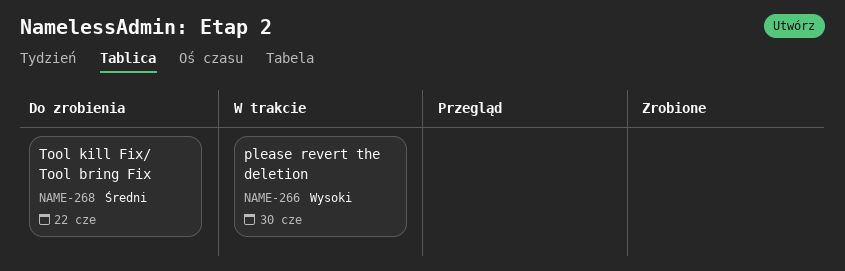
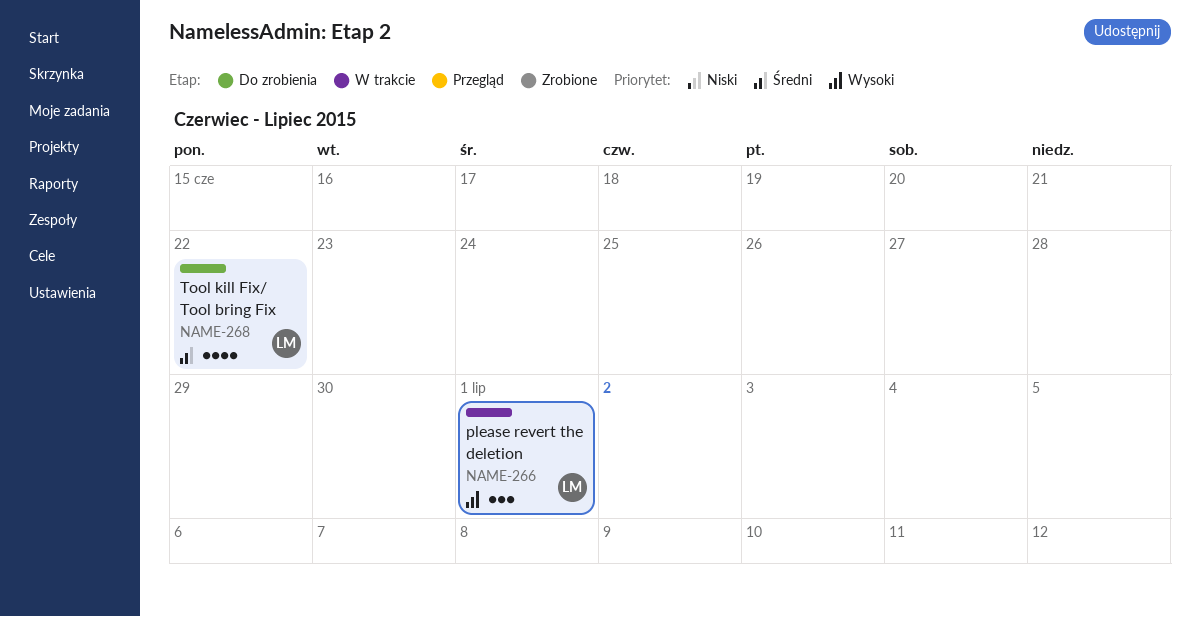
NAME-266, due: Jun 30 -> Jul 1

